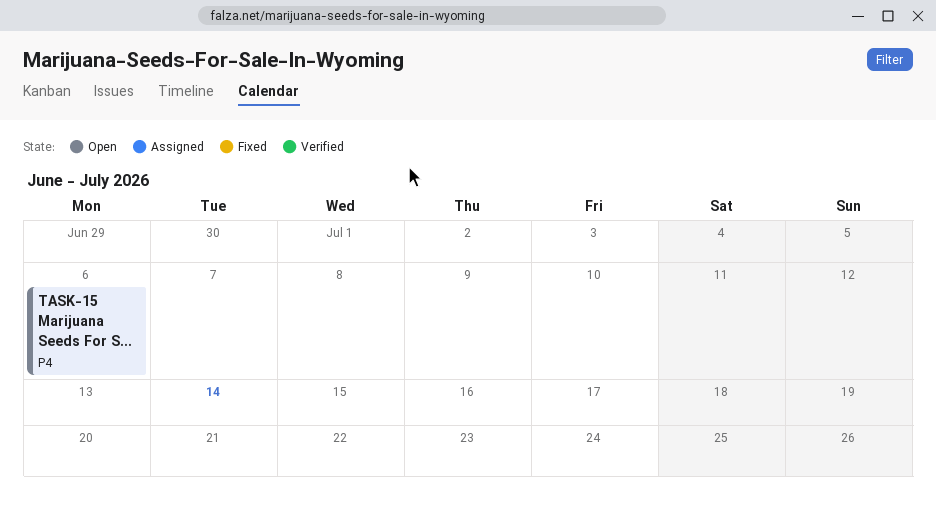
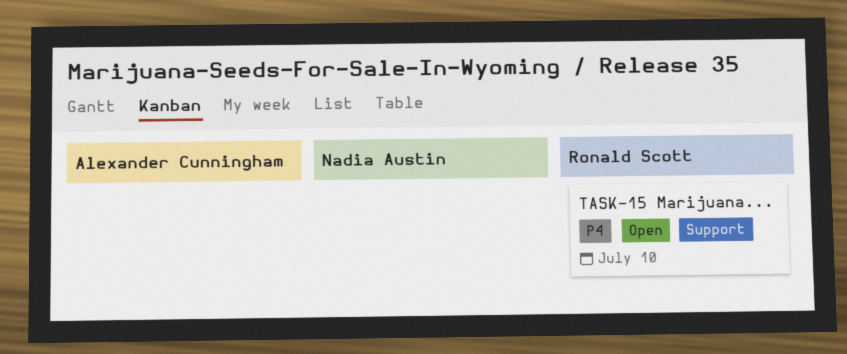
TASK-15, due: Jul 6 -> Jul 10

